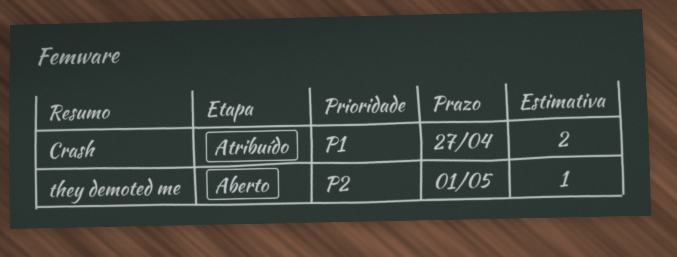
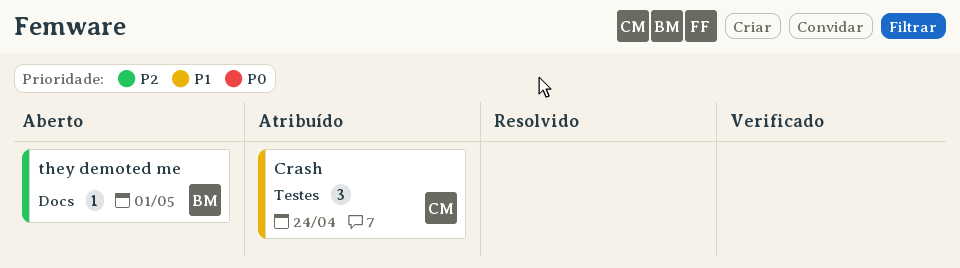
Crash, estimate: 2 -> 3
Crash, due: Apr 27 -> Apr 24

